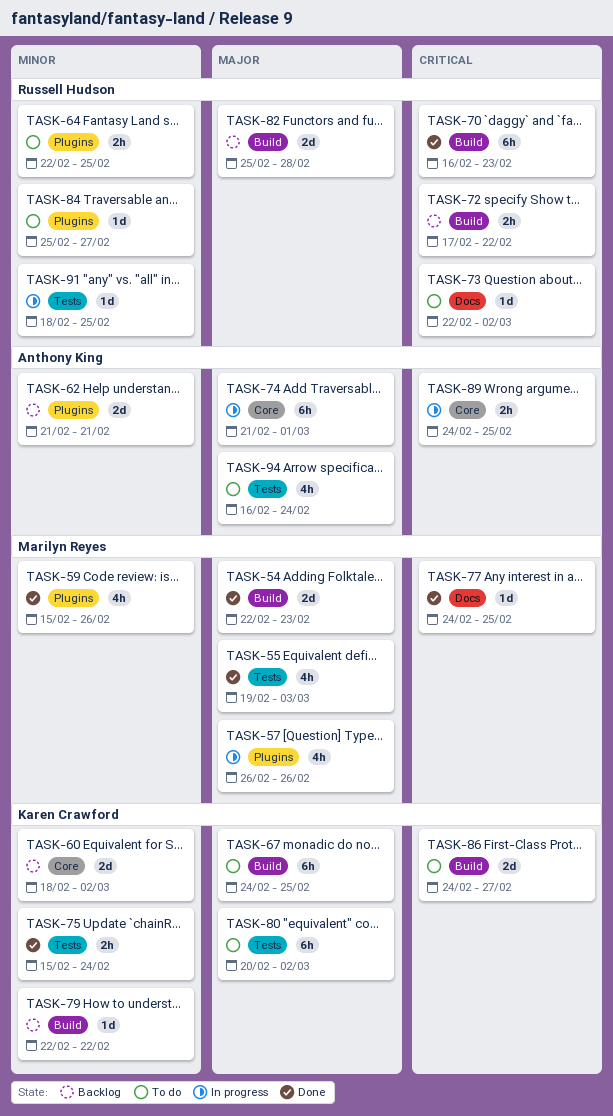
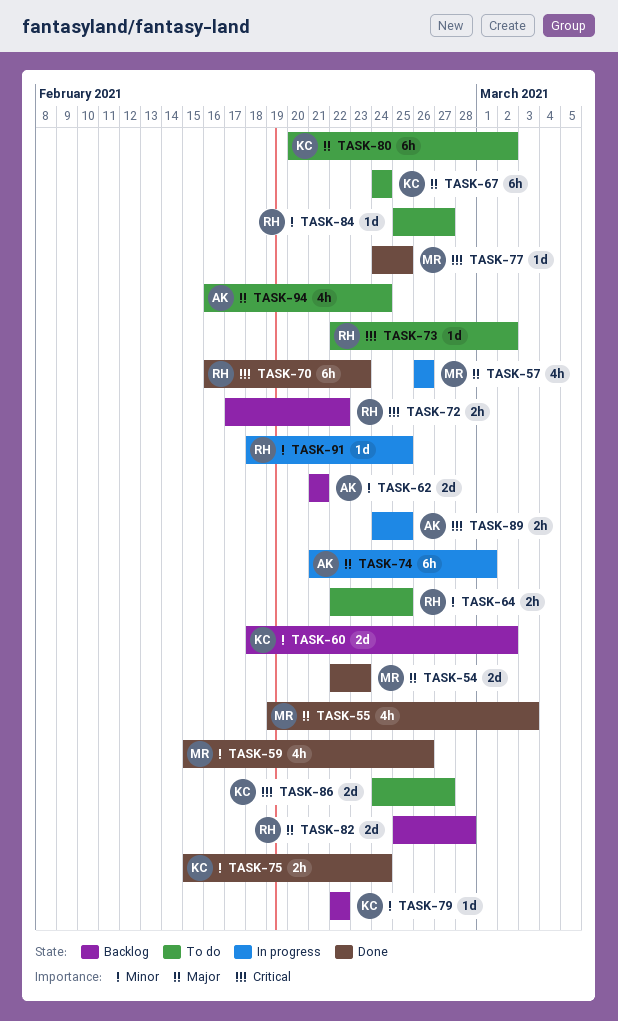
TASK-67, due: Feb 25 -> Feb 24

